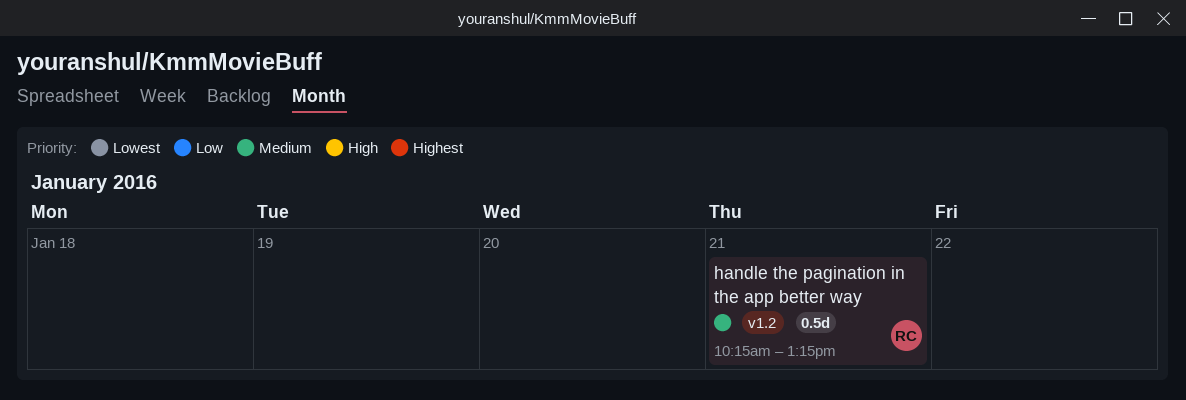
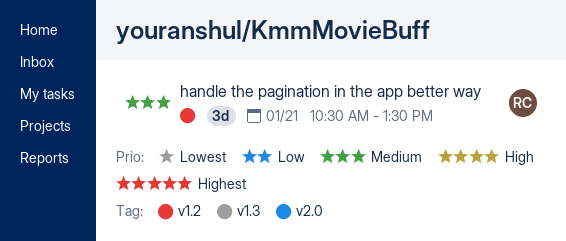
handle the pagination in the app better way, estimate: 0.5d -> 3d
handle the pagination in the app better way, begins: 10:15 -> 10:30
handle the pagination in the app better way, ends: 13:15 -> 13:30

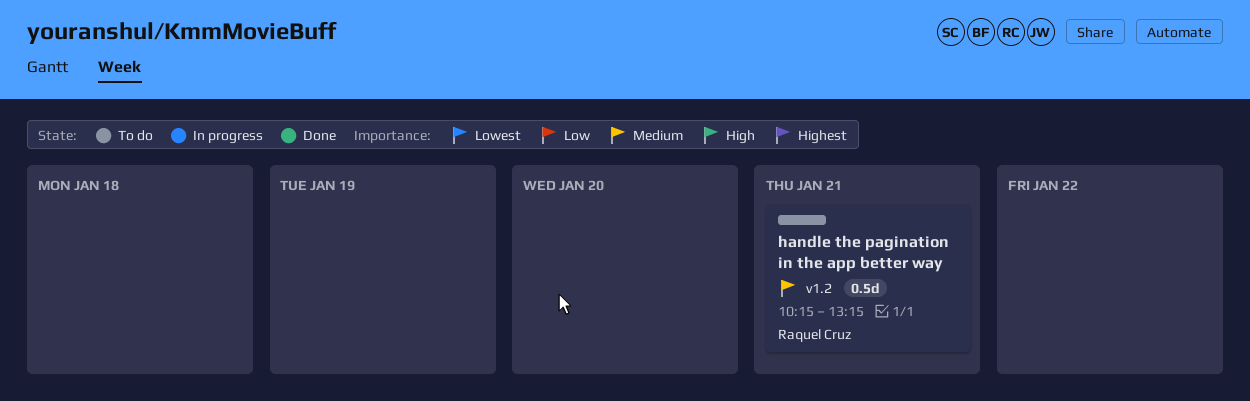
handle the pagination in the app better way, estimate: 3d -> 0.5d
handle the pagination in the app better way, begins: 10:30 -> 10:15
handle the pagination in the app better way, ends: 13:30 -> 13:15

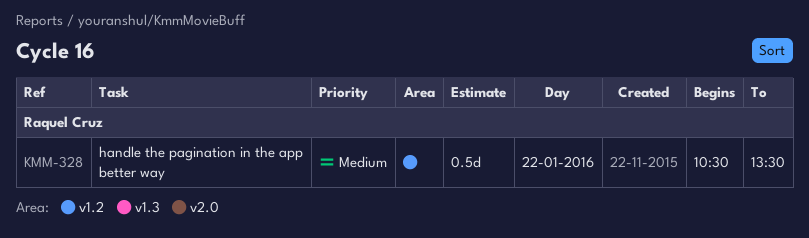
handle the pagination in the app better way, day: Jan 21 -> Jan 22
handle the pagination in the app better way, begins: 10:15 -> 10:30
handle the pagination in the app better way, ends: 13:15 -> 13:30

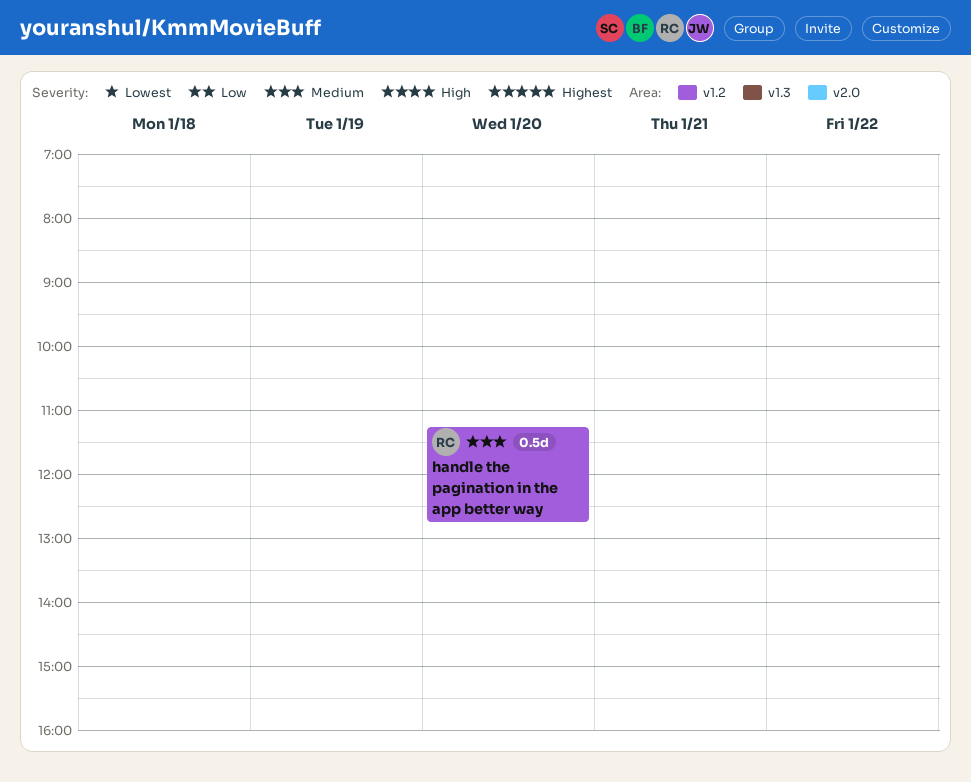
handle the pagination in the app better way, day: Jan 22 -> Jan 20
handle the pagination in the app better way, begins: 10:30 -> 11:15
handle the pagination in the app better way, ends: 13:30 -> 12:45

